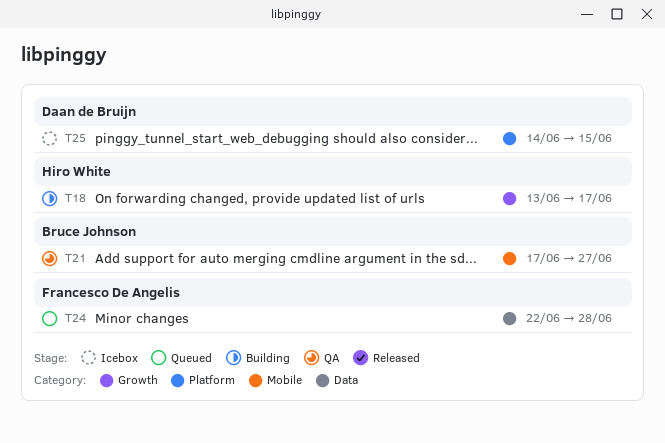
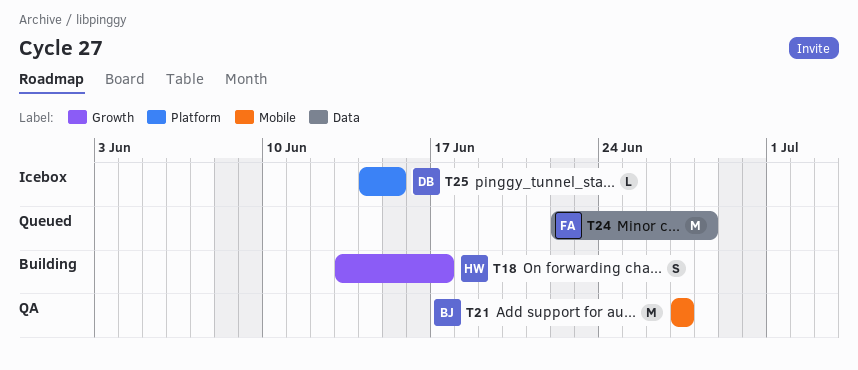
T21, start: Jun 17 -> Jun 27

